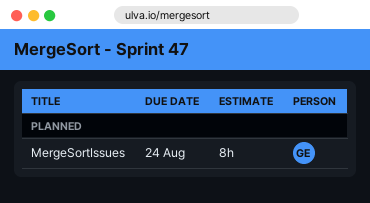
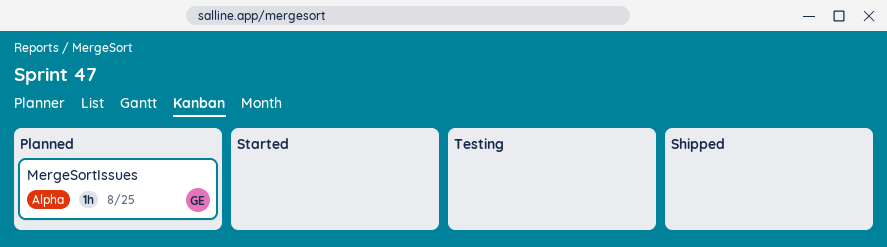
MergeSortIssues, estimate: 8h -> 1h
MergeSortIssues, due: Aug 24 -> Aug 25

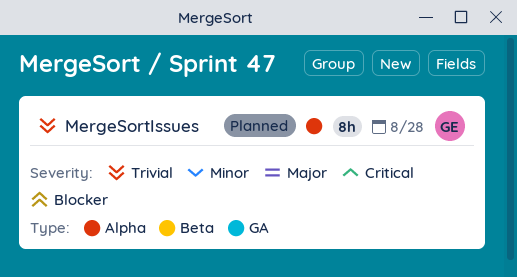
MergeSortIssues, estimate: 1h -> 8h
MergeSortIssues, due: Aug 25 -> Aug 28

